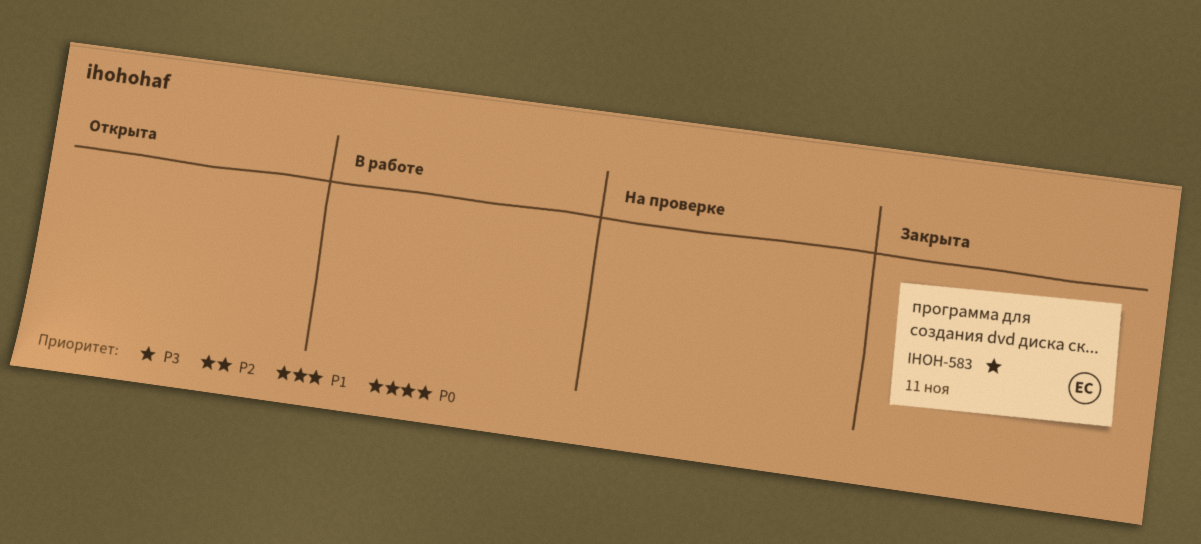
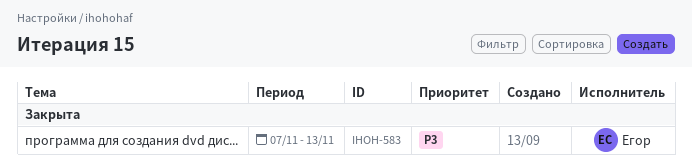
IHOH-583, due: Nov 11 -> Nov 13

